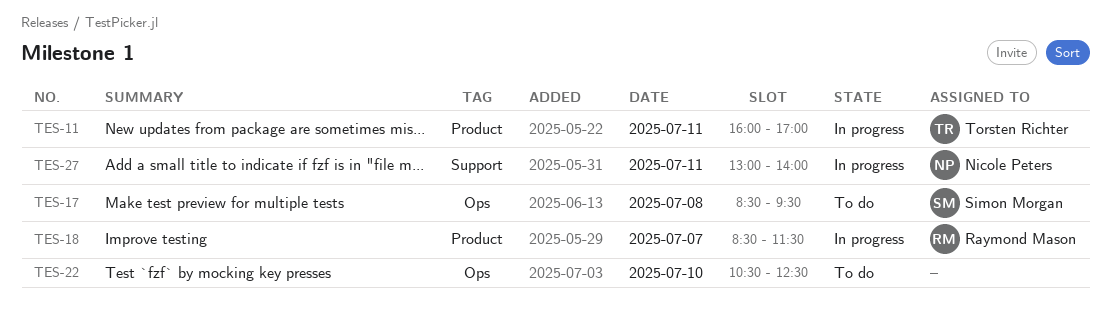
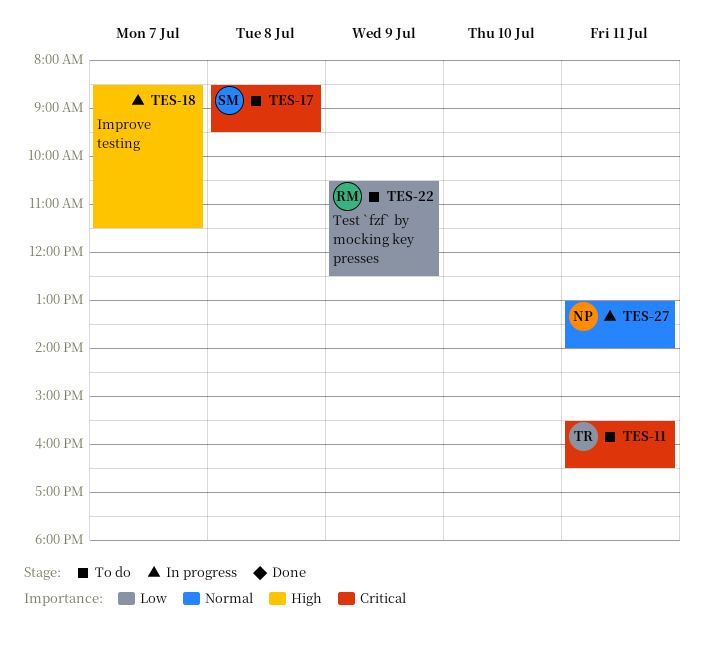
TES-11, status: In progress -> To do
TES-11, begins: 16:00 -> 15:30
TES-11, ends: 17:00 -> 16:30
TES-18, owner: Raymond Mason -> none
TES-22, owner: none -> Raymond Mason
TES-22, day: Jul 10 -> Jul 9

